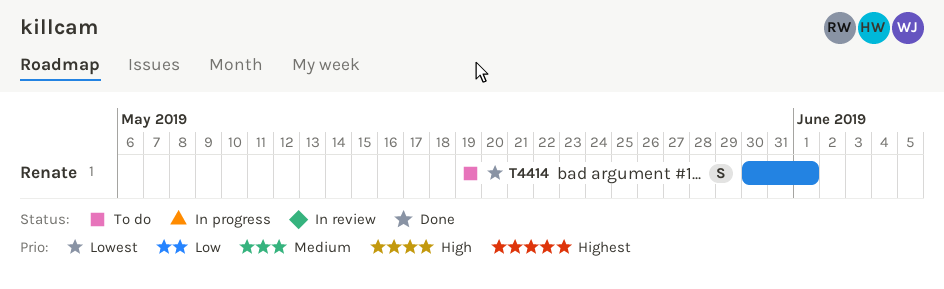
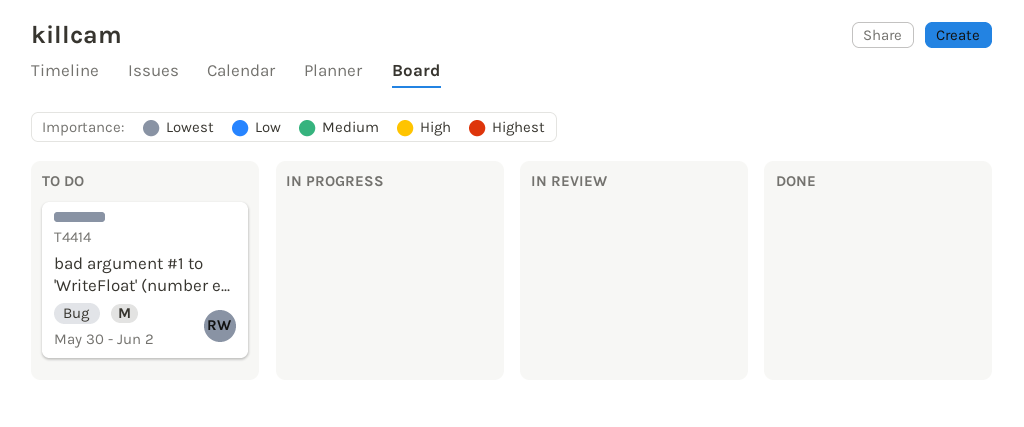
T4414, estimate: S -> M
T4414, due: Jun 1 -> Jun 2

